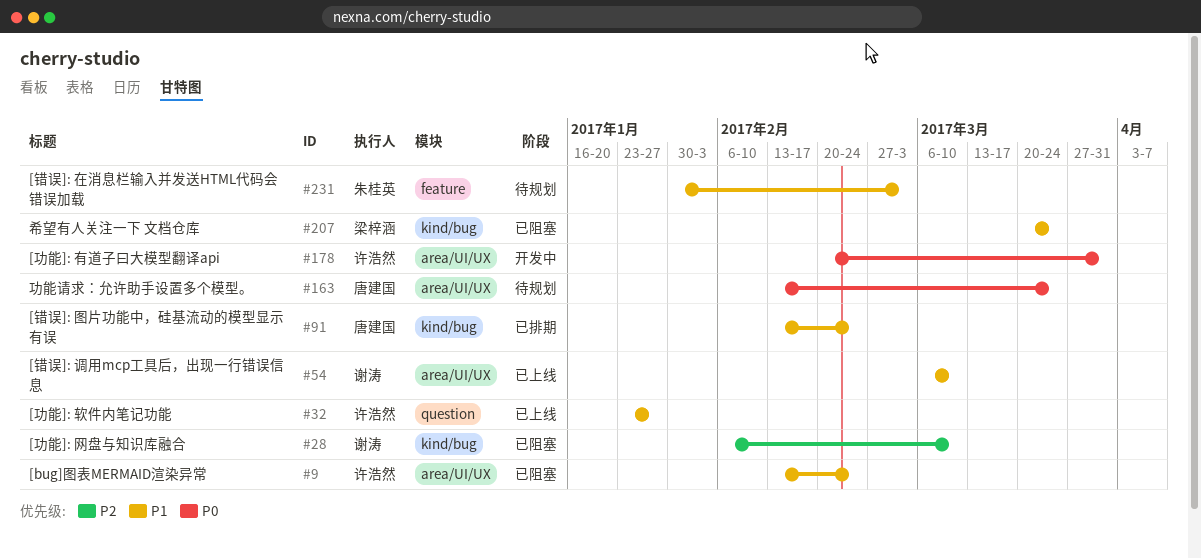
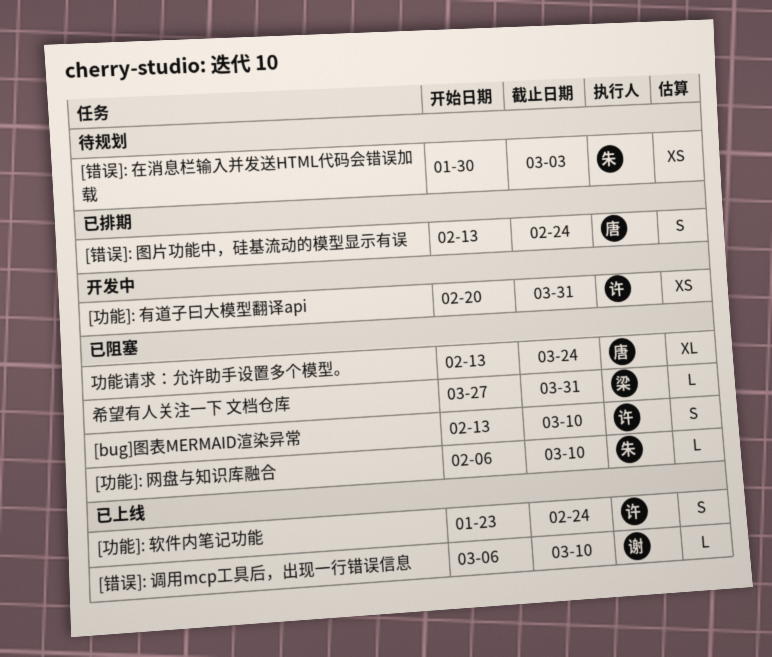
[bug]图表MERMAID渲染异常, due: Feb 24 -> Mar 10
[功能]: 网盘与知识库融合, owner: 谢涛 -> 朱桂英
[功能]: 软件内笔记功能, due: Jan 27 -> Feb 24
功能请求：允许助手设置多个模型。, status: 待规划 -> 已阻塞
希望有人关注一下 文档仓库, start: Mar 20 -> Mar 27
希望有人关注一下 文档仓库, due: Mar 24 -> Mar 31

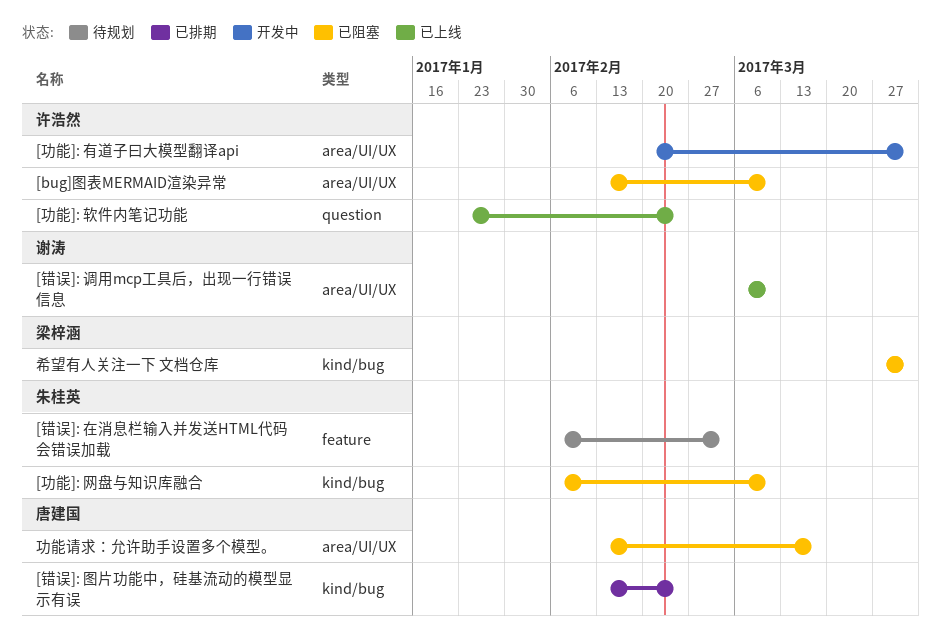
[错误]: 在消息栏输入并发送HTML代码会错误加载, start: Jan 30 -> Feb 6
功能请求：允许助手设置多个模型。, due: Mar 24 -> Mar 17

